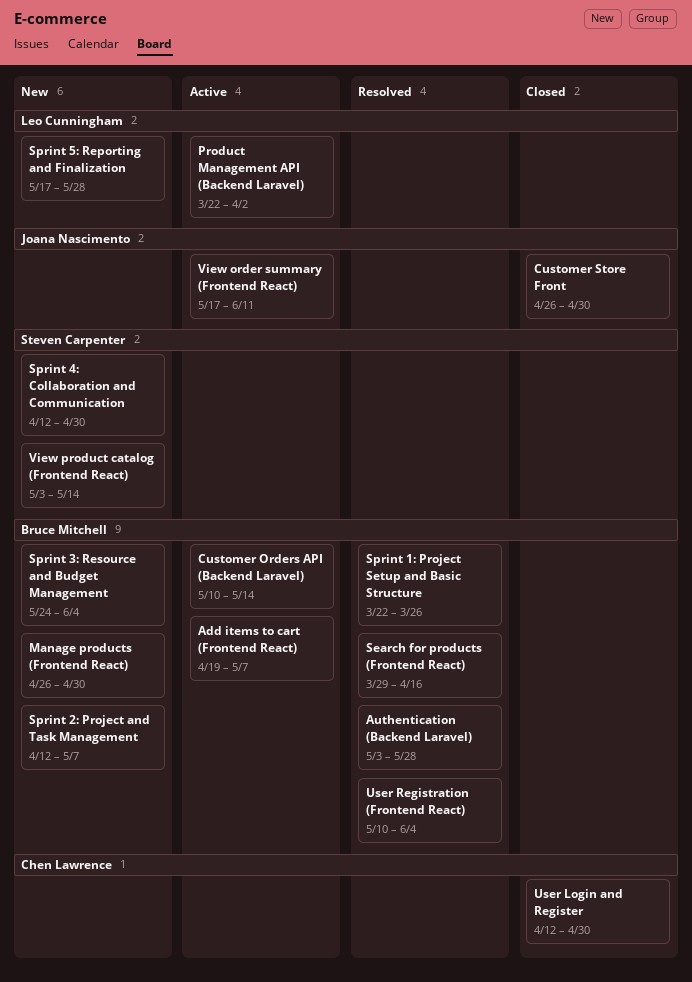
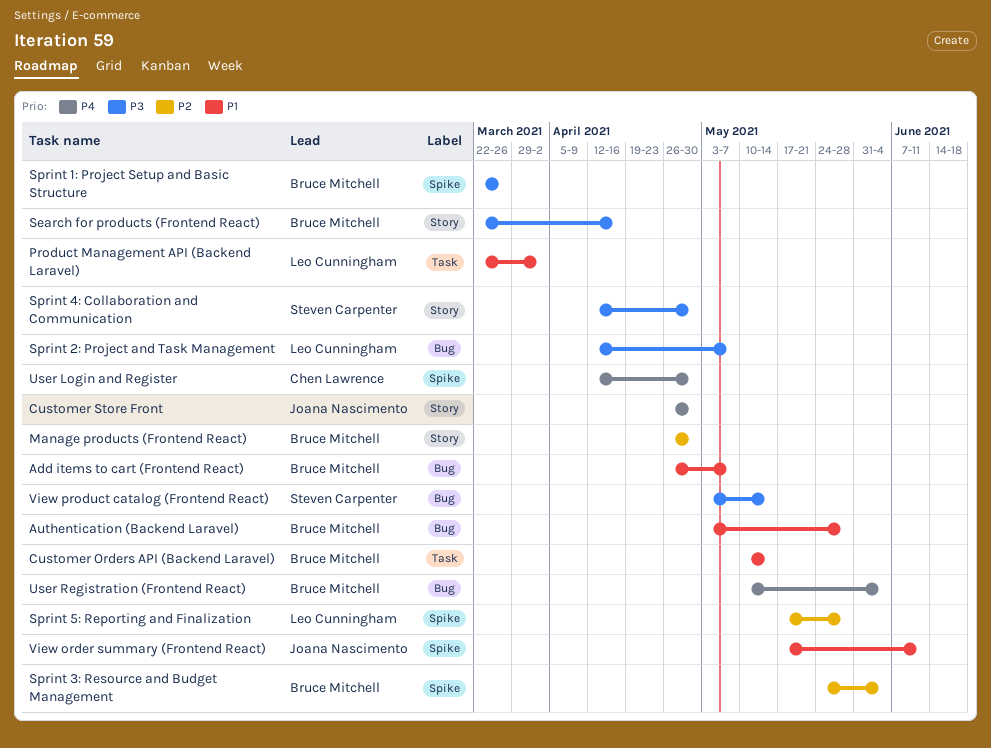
Add items to cart (Frontend React), start: Apr 19 -> Apr 26
Search for products (Frontend React), start: Mar 29 -> Mar 22
Sprint 2: Project and Task Management, owner: Bruce Mitchell -> Leo Cunningham

